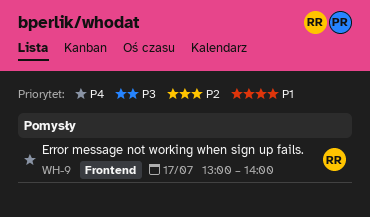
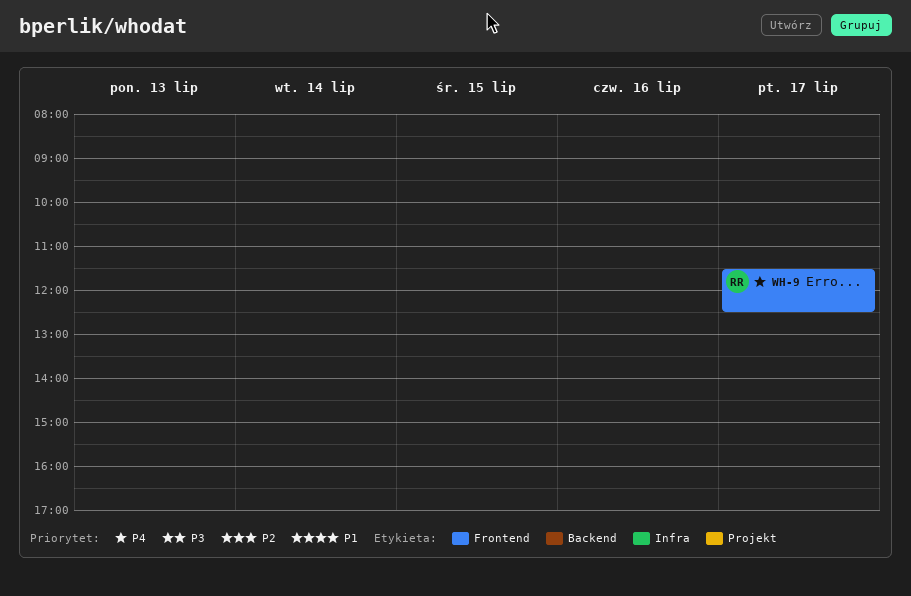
WH-9, begins: 13:00 -> 11:30
WH-9, ends: 14:00 -> 12:30

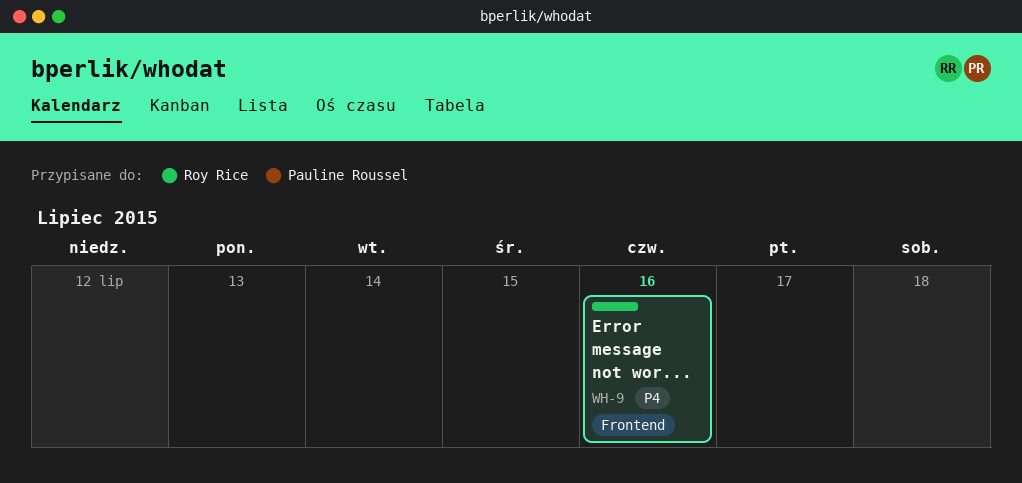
WH-9, day: Jul 17 -> Jul 16

